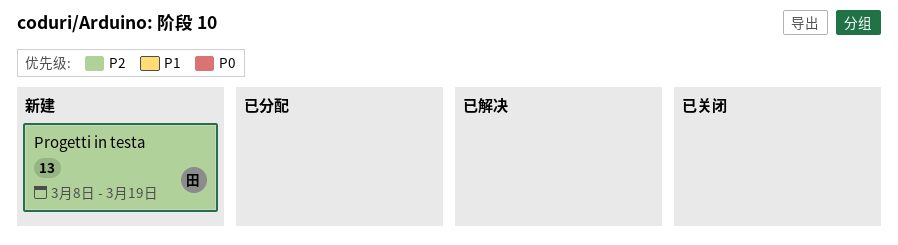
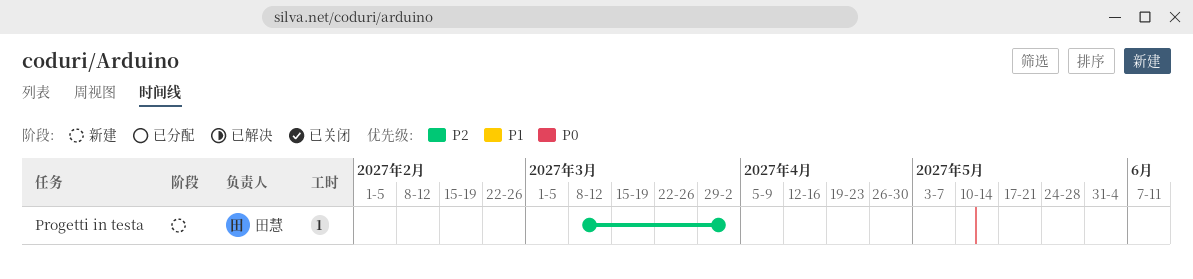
Progetti in testa, estimate: 13 -> 1
Progetti in testa, due: Mar 19 -> Apr 2

